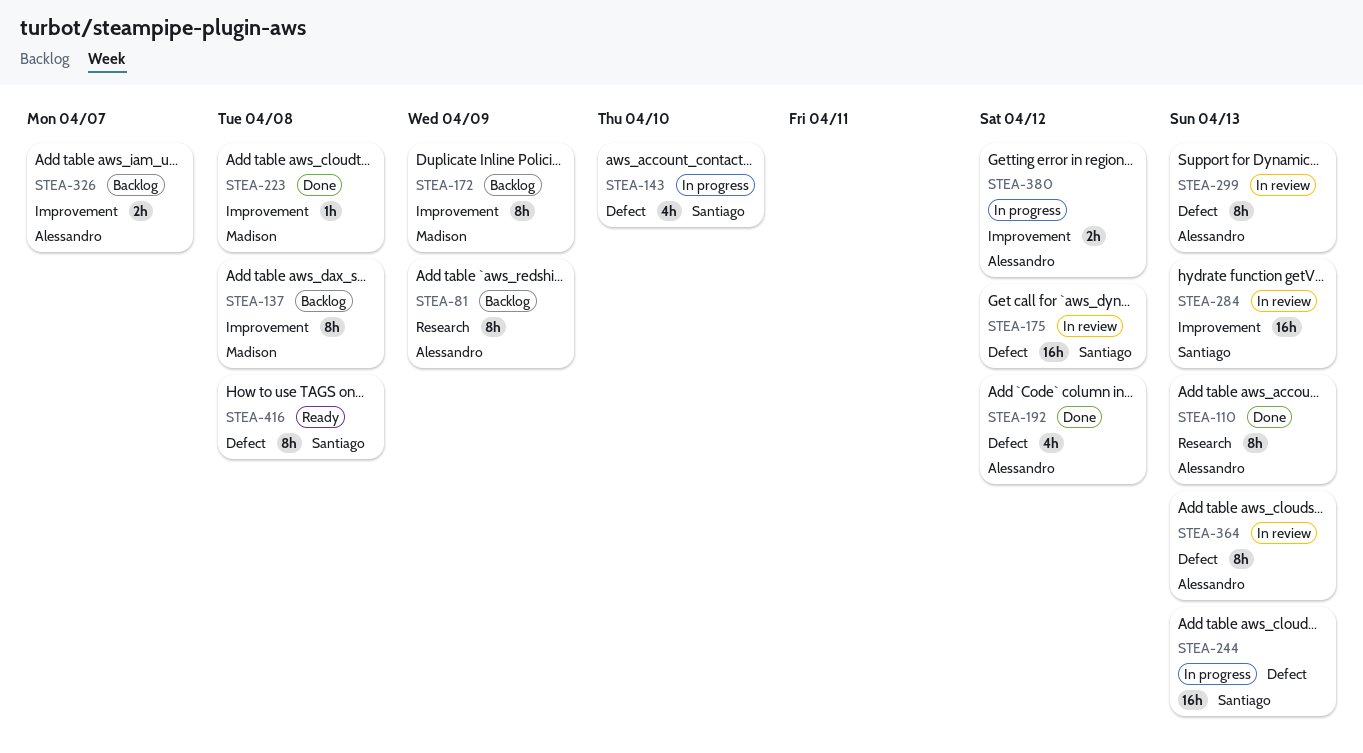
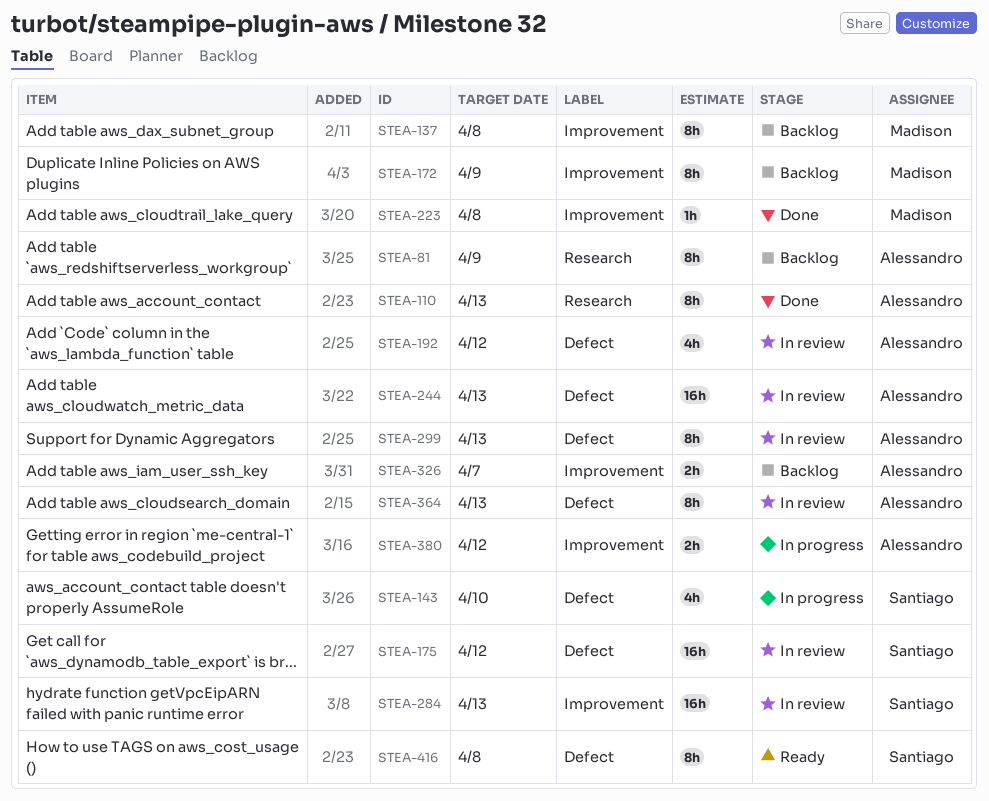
STEA-192, status: Done -> In review
STEA-244, status: In progress -> In review
STEA-244, owner: Santiago -> Alessandro

